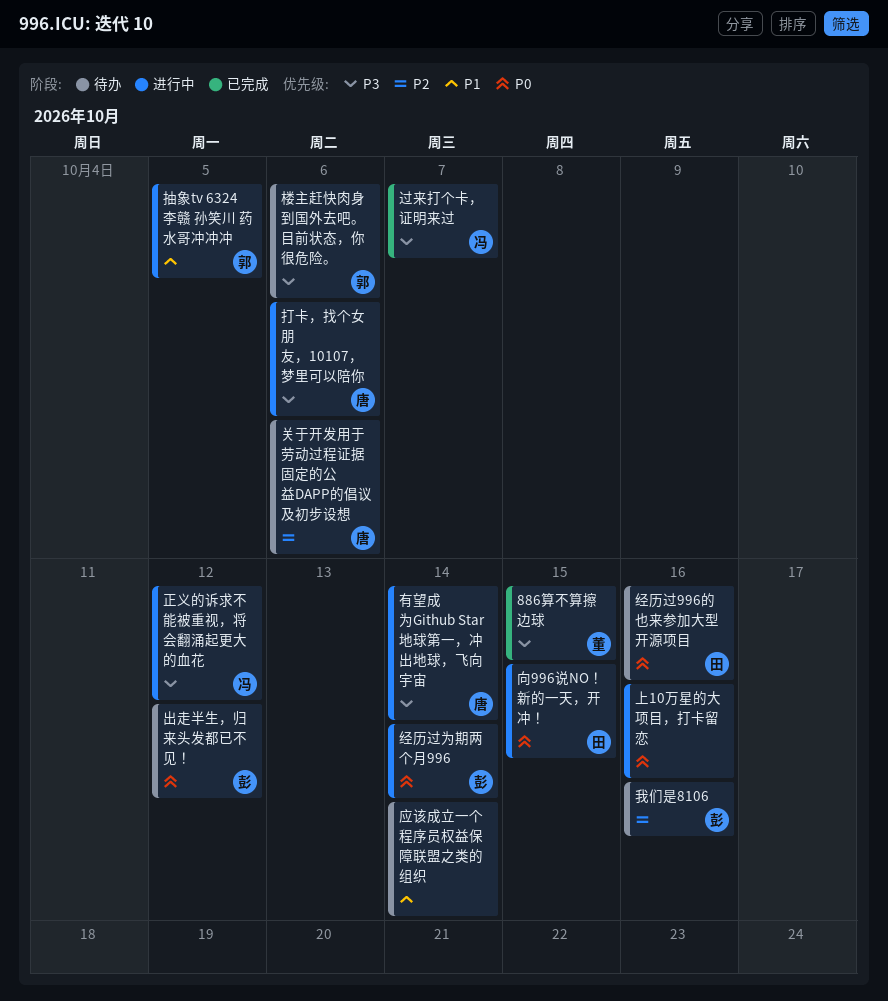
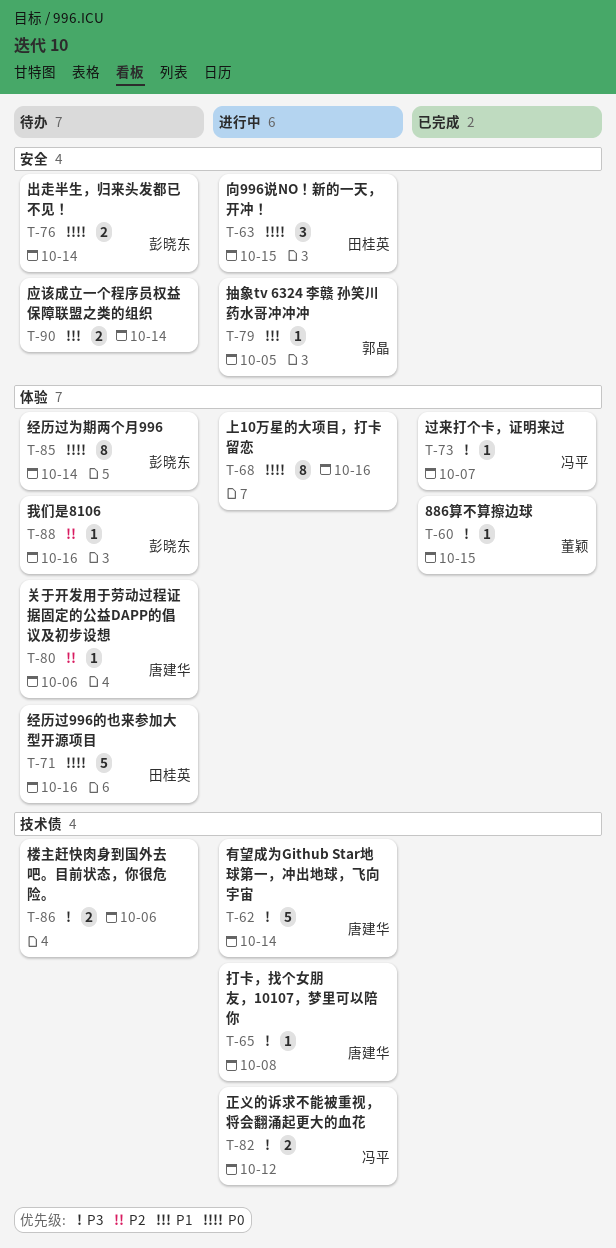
出走半生，归来头发都已不见！, due: Oct 12 -> Oct 14
打卡，找个女朋友，10107，梦里可以陪你, due: Oct 6 -> Oct 8
楼主赶快肉身到国外去吧。目前状态，你很危险。, owner: 郭晶 -> none
经历过为期两个月996, status: 进行中 -> 待办

